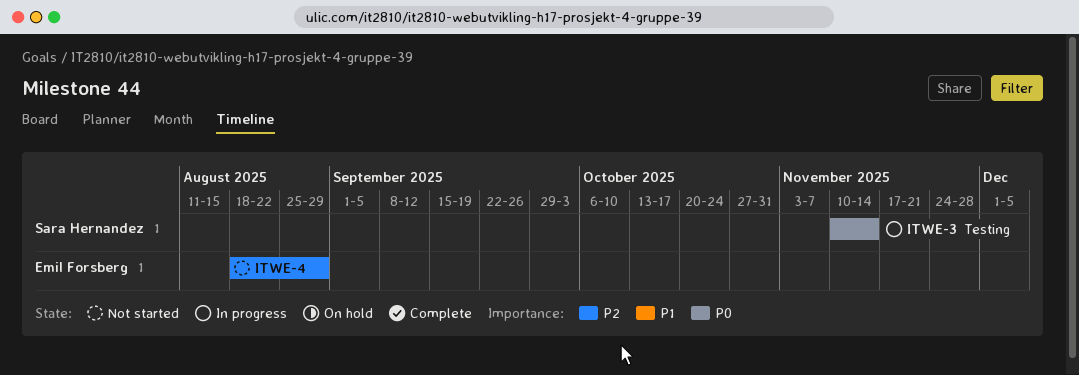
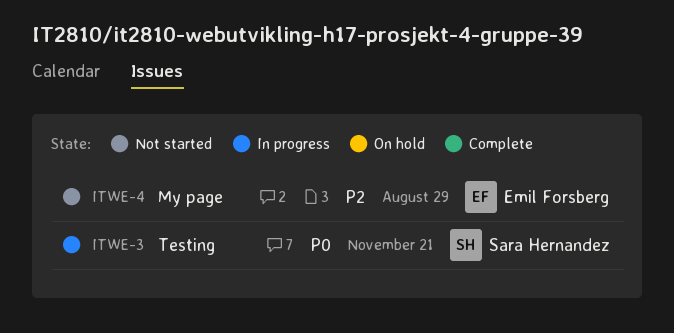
ITWE-3, due: Nov 14 -> Nov 21

